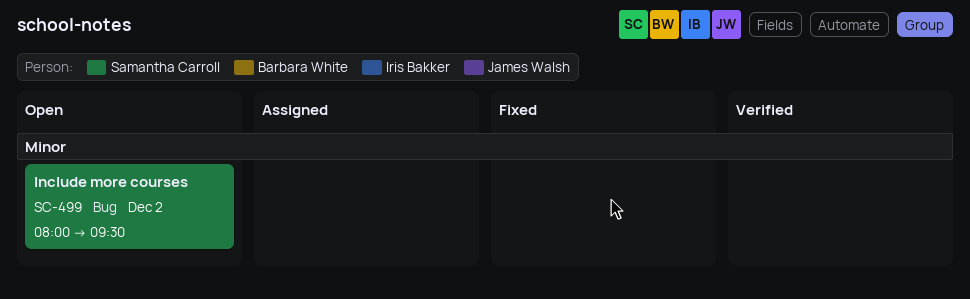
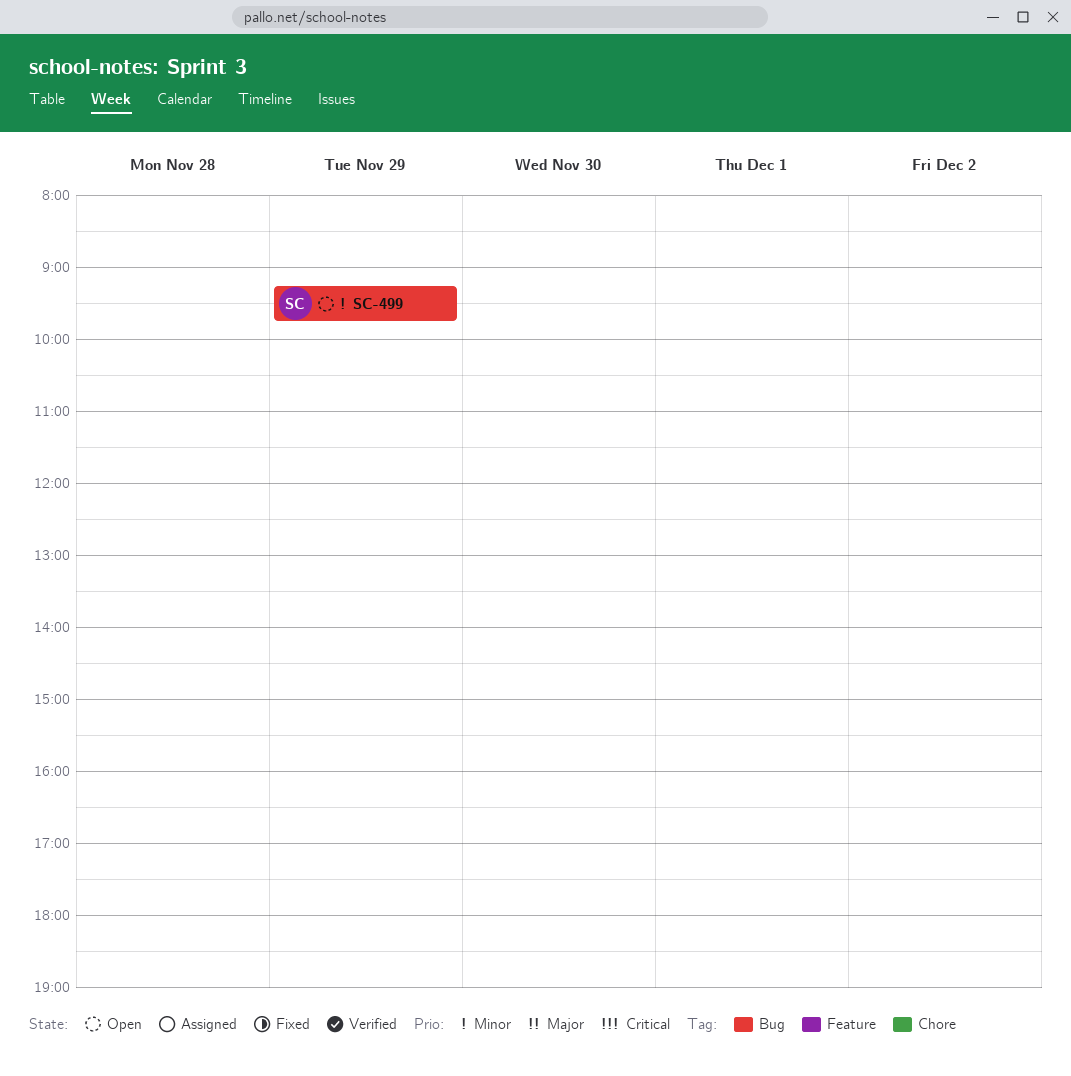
SC-499, day: Dec 2 -> Nov 29
SC-499, begins: 08:00 -> 09:15
SC-499, ends: 09:30 -> 09:45

